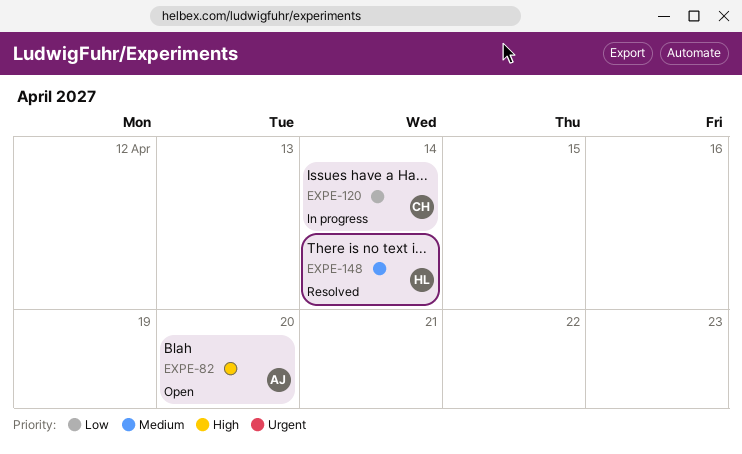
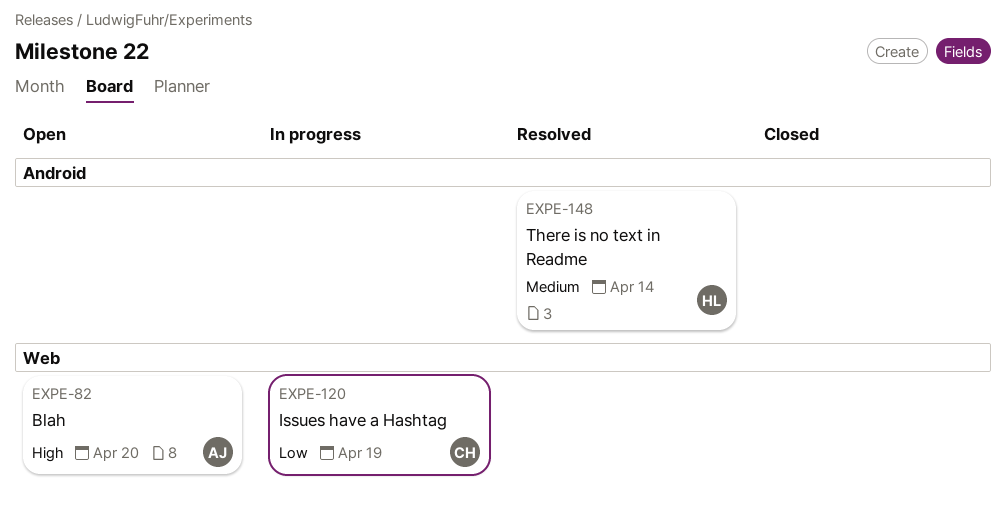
EXPE-120, due: Apr 14 -> Apr 19

